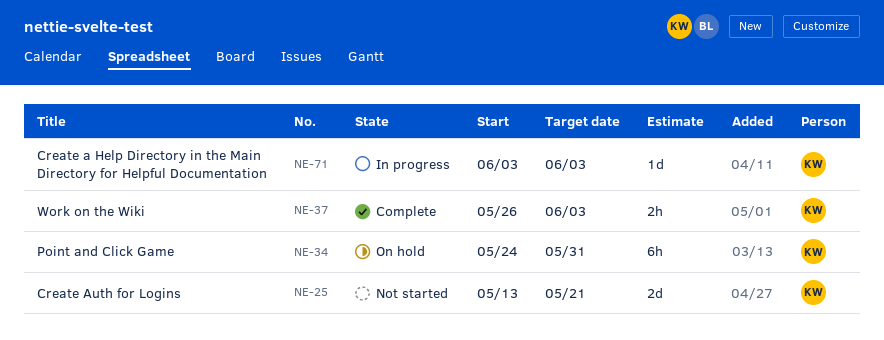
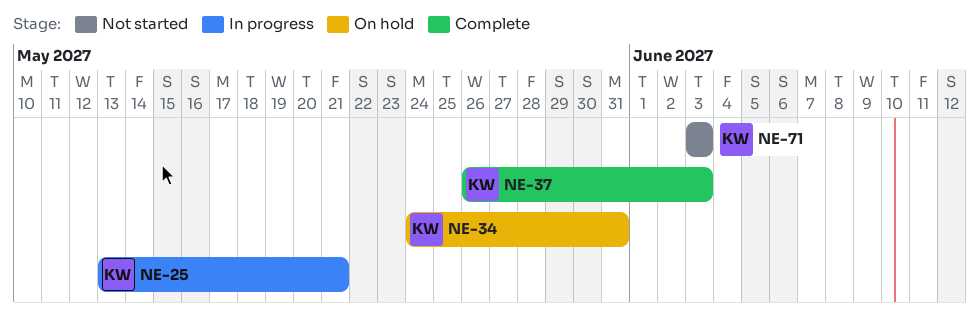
NE-25, status: Not started -> In progress
NE-71, status: In progress -> Not started

